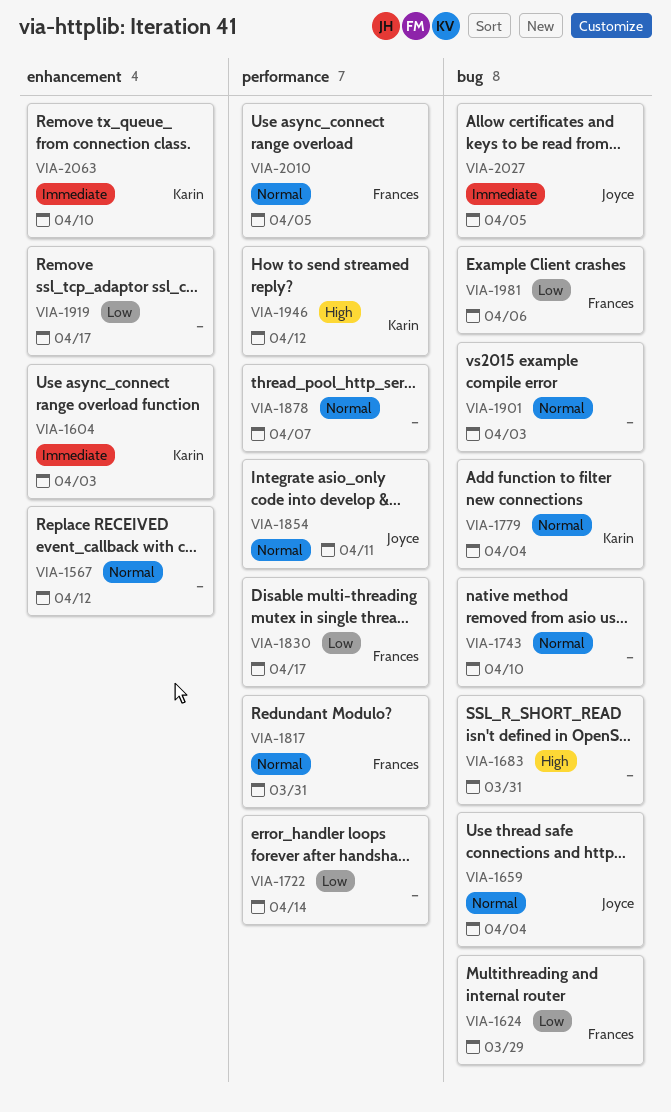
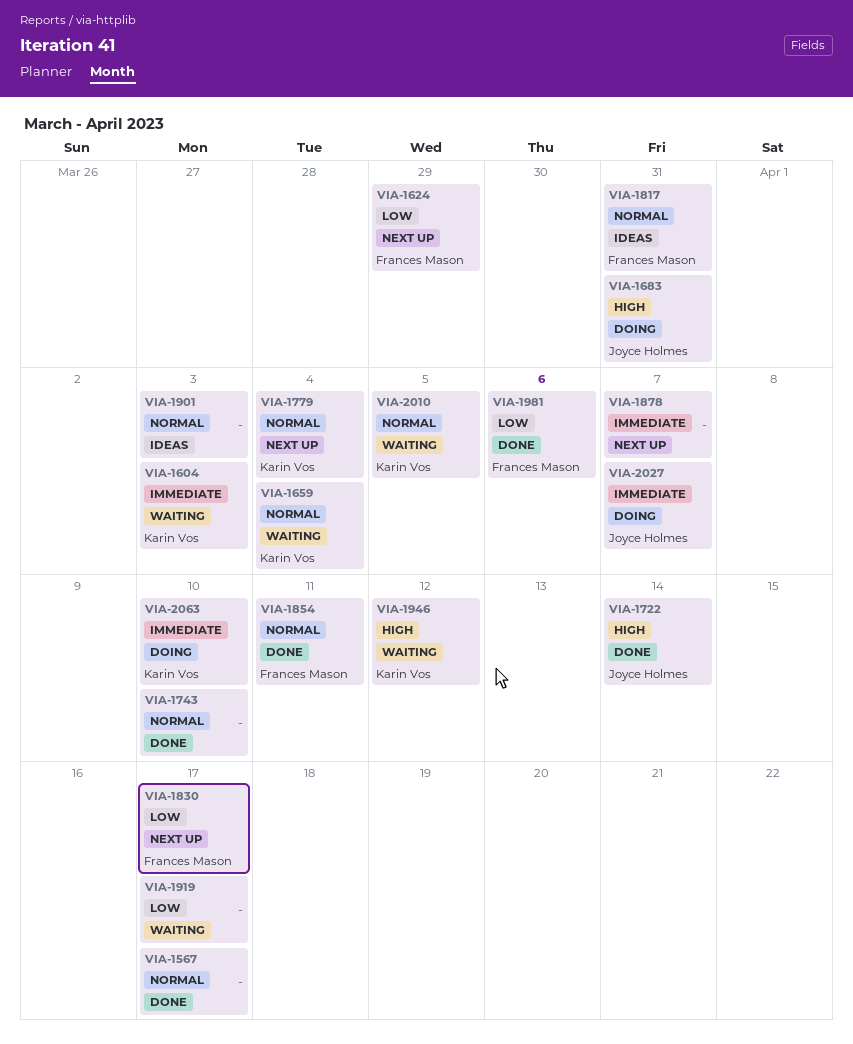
VIA-1567, due: Apr 12 -> Apr 17
VIA-1659, owner: Joyce Holmes -> Karin Vos
VIA-1683, owner: none -> Joyce Holmes
VIA-1722, owner: none -> Joyce Holmes
VIA-1722, priority: Low -> High
VIA-1854, owner: Joyce Holmes -> Frances Mason
VIA-1878, priority: Normal -> Immediate
VIA-2010, owner: Frances Mason -> Karin Vos
VIA-2027, due: Apr 5 -> Apr 7

